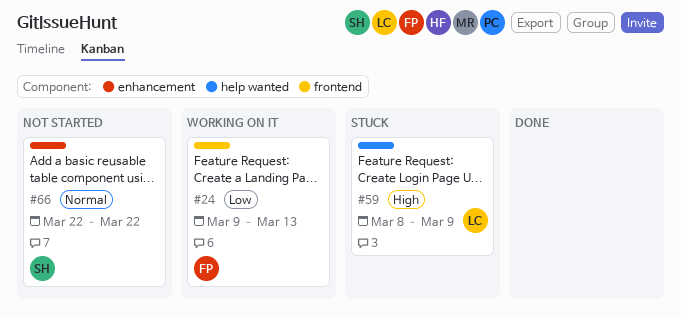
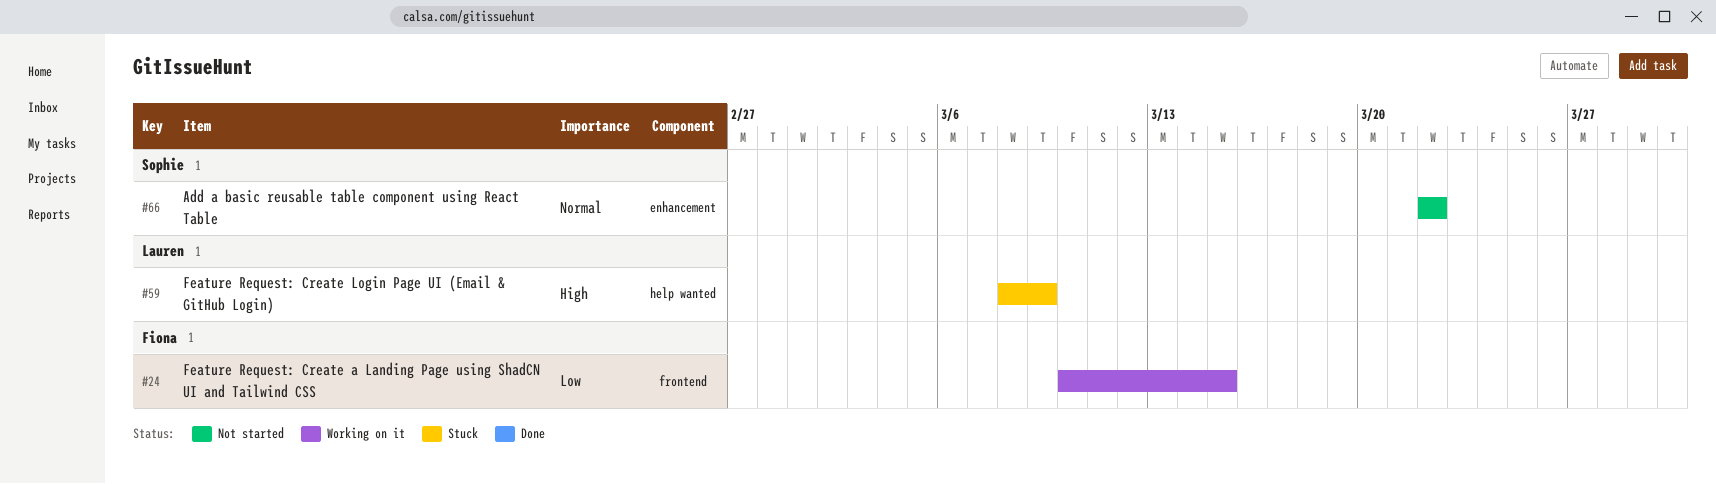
#24, start: Mar 9 -> Mar 10
#24, due: Mar 13 -> Mar 15

